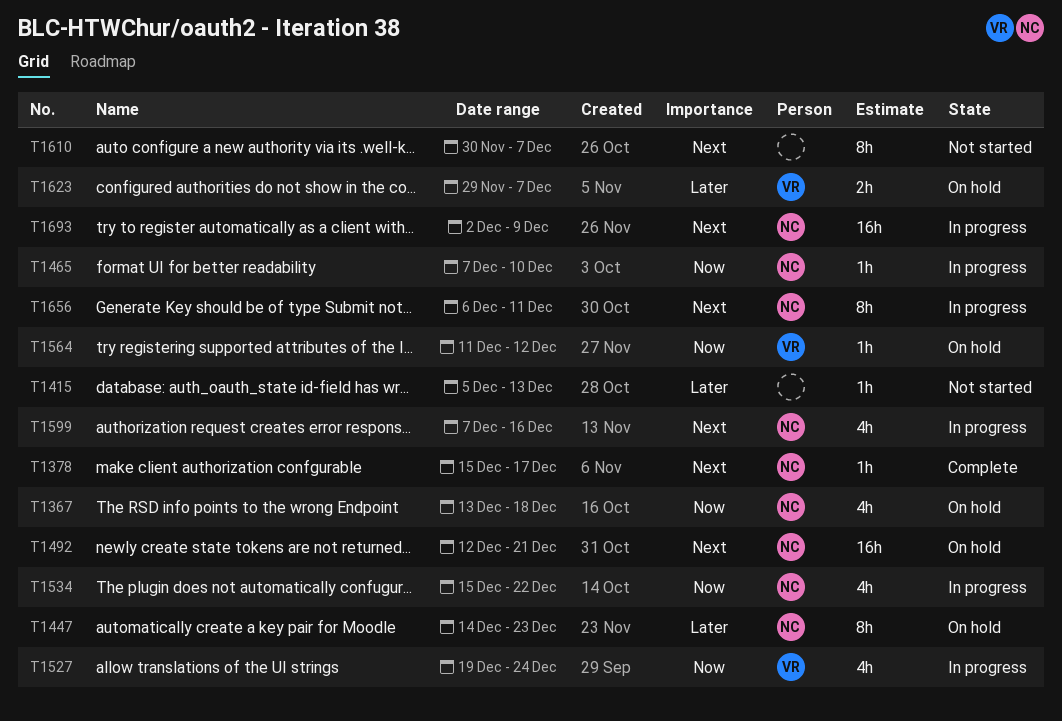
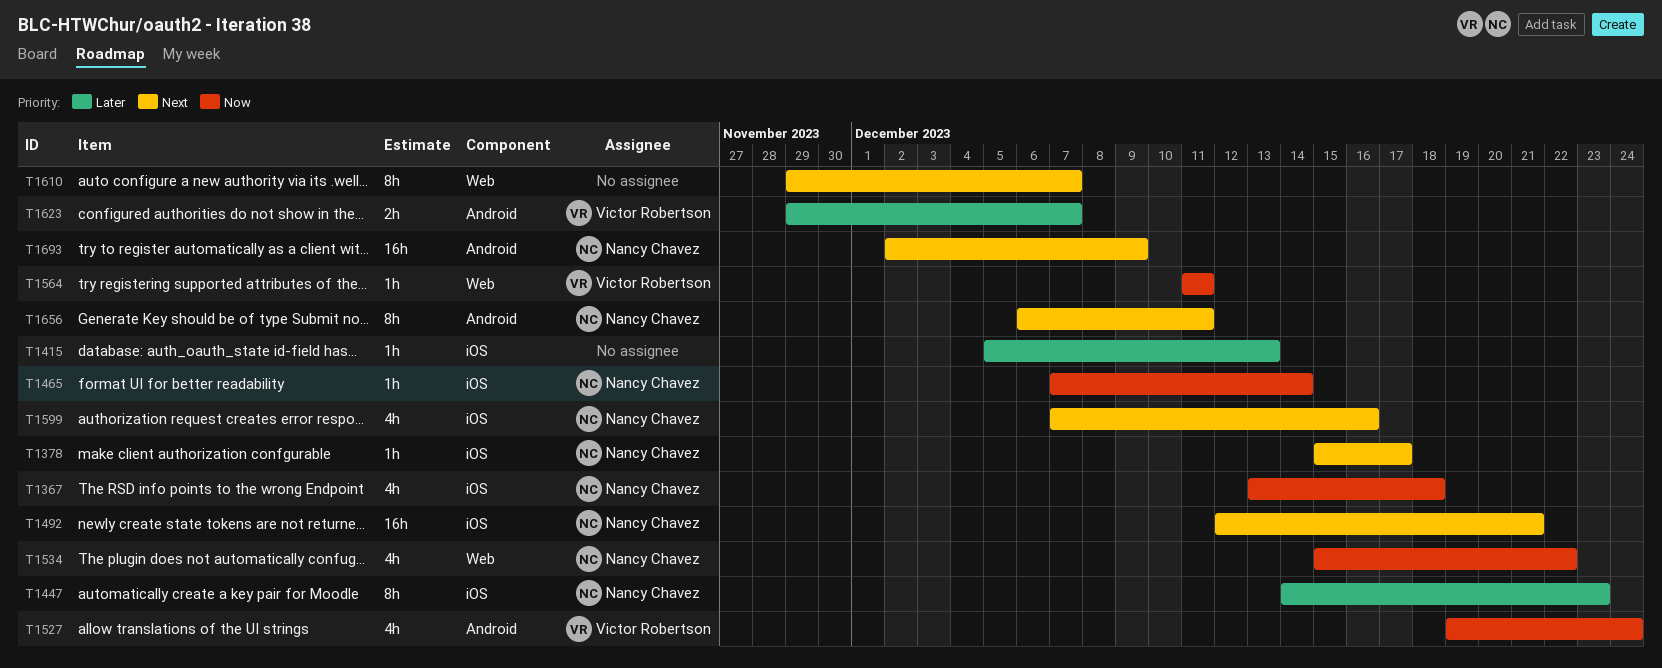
T1465, due: Dec 10 -> Dec 14
T1564, due: Dec 12 -> Dec 11
T1610, start: Nov 30 -> Nov 29

